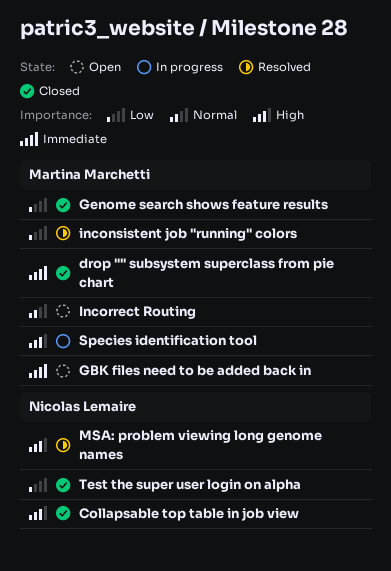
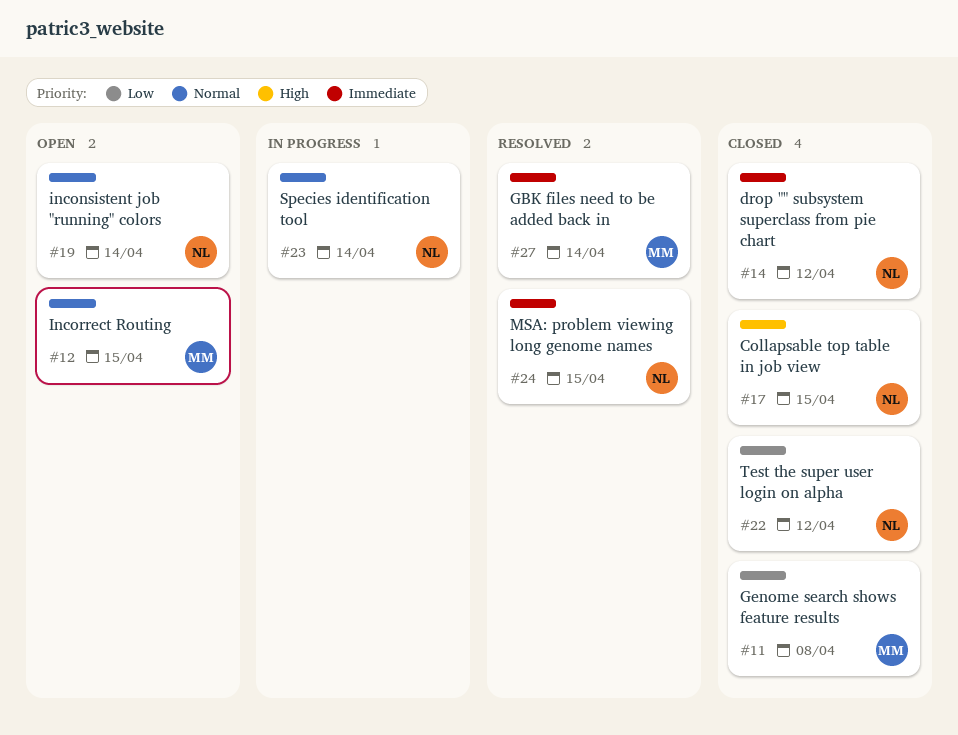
drop "" subsystem superclass from pie chart, owner: Martina Marchetti -> Nicolas Lemaire
GBK files need to be added back in, status: Open -> Resolved
inconsistent job "running" colors, status: Resolved -> Open
inconsistent job "running" colors, owner: Martina Marchetti -> Nicolas Lemaire
inconsistent job "running" colors, priority: Low -> Normal
MSA: problem viewing long genome names, priority: High -> Immediate
Species identification tool, owner: Martina Marchetti -> Nicolas Lemaire
Species identification tool, priority: High -> Normal

